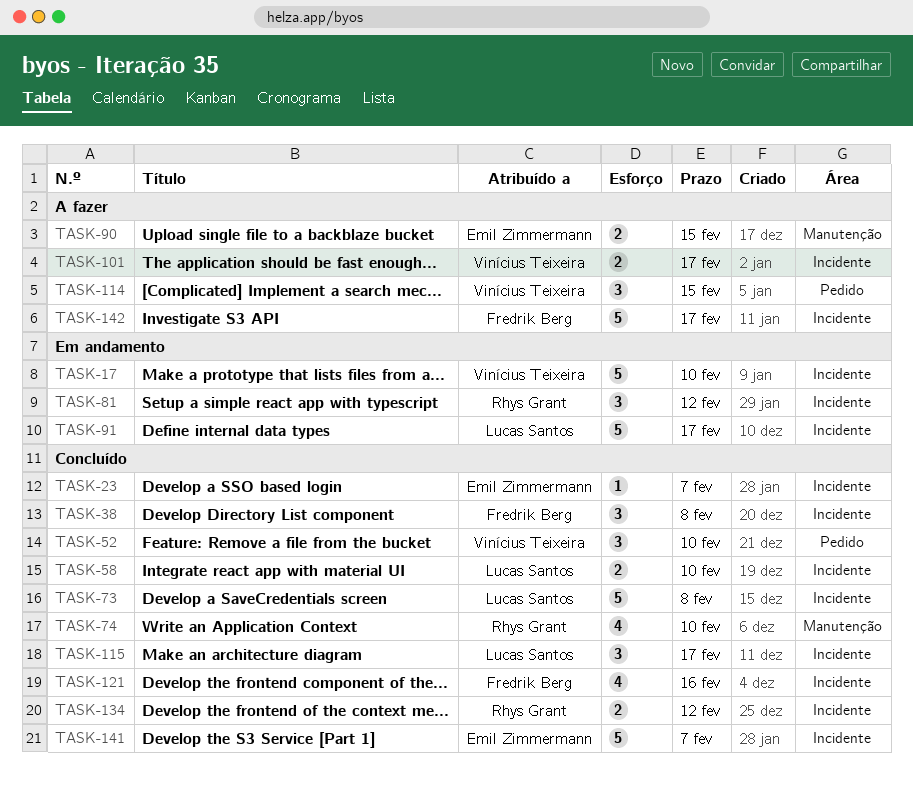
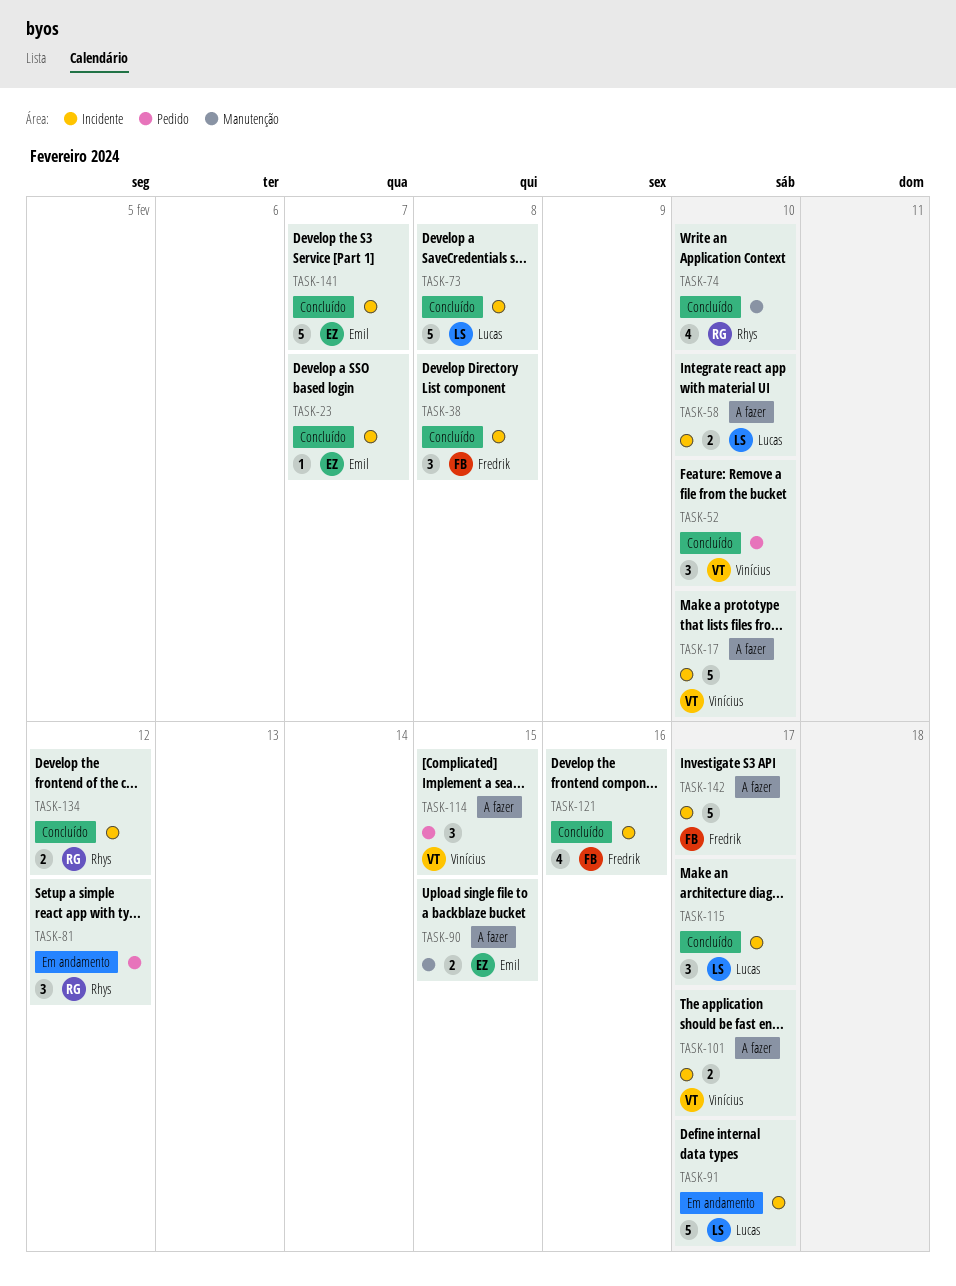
TASK-17, status: Em andamento -> A fazer
TASK-58, status: Concluído -> A fazer
TASK-81, label: Incidente -> Pedido

